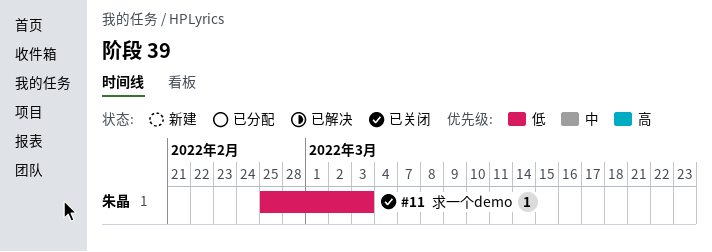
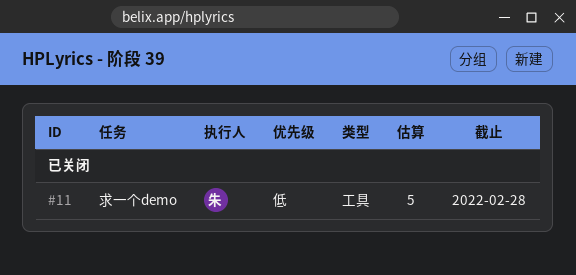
#11, estimate: 1 -> 5
#11, due: Mar 3 -> Feb 28

